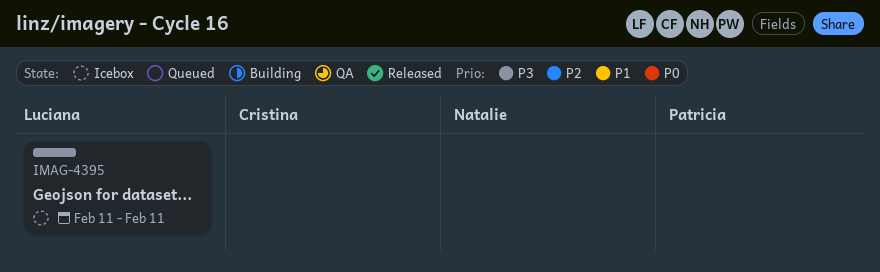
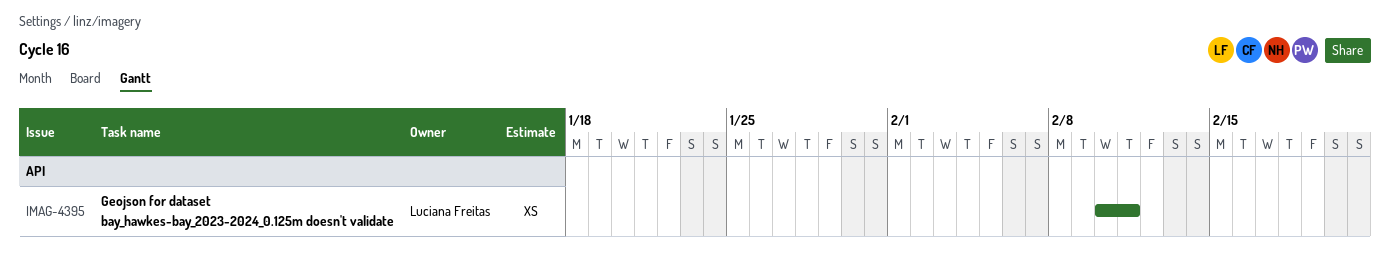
IMAG-4395, start: Feb 11 -> Feb 10

